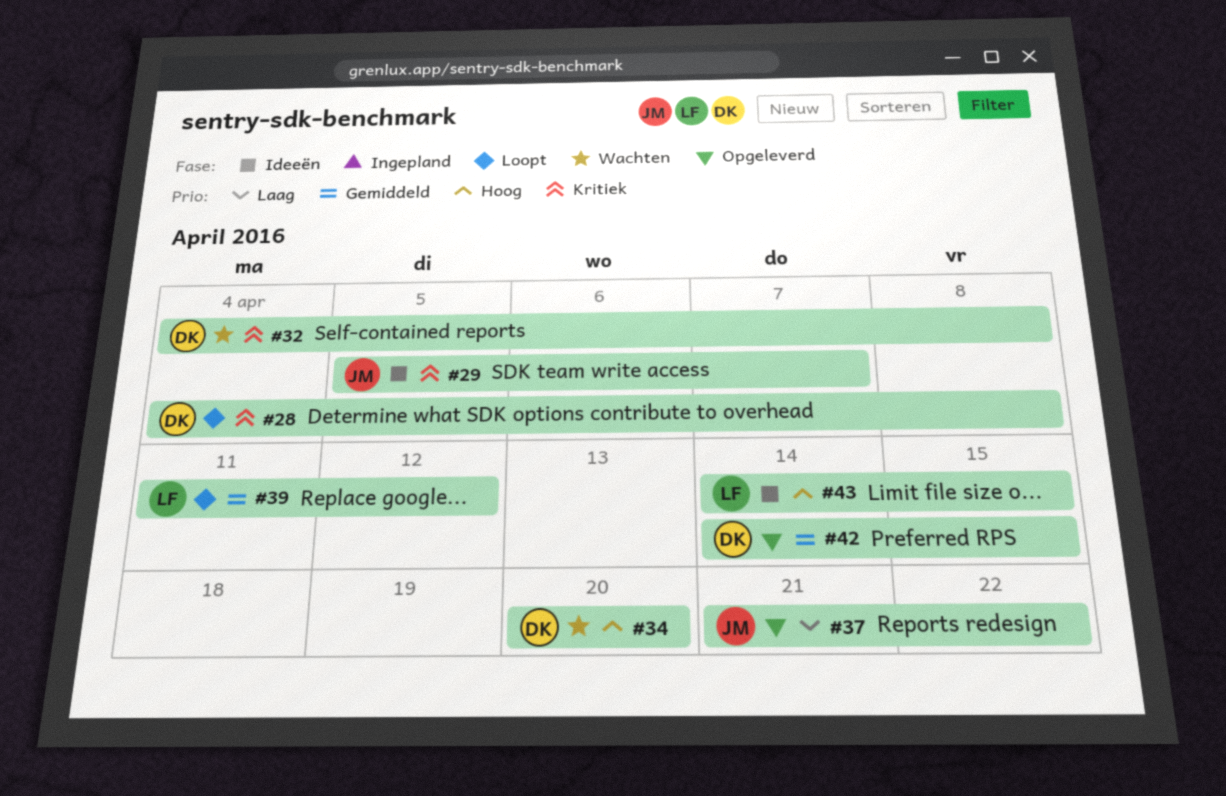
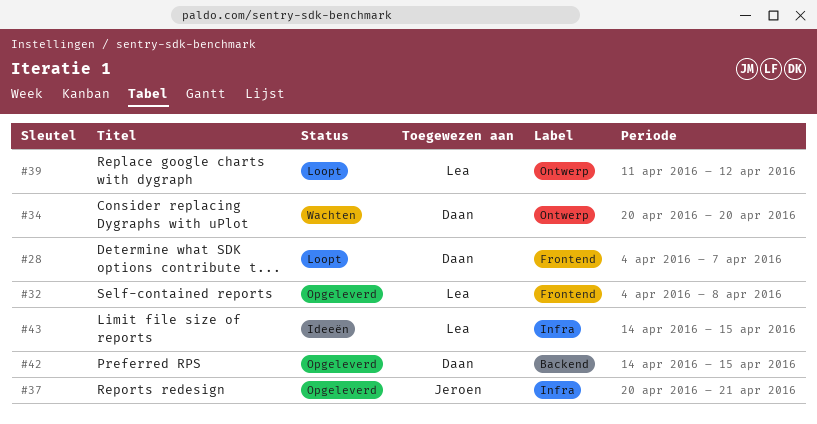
#28, due: Apr 8 -> Apr 7
#29: present -> none
#32, status: Wachten -> Opgeleverd
#32, owner: Daan -> Lea
#37, start: Apr 21 -> Apr 20
#37, due: Apr 22 -> Apr 21

